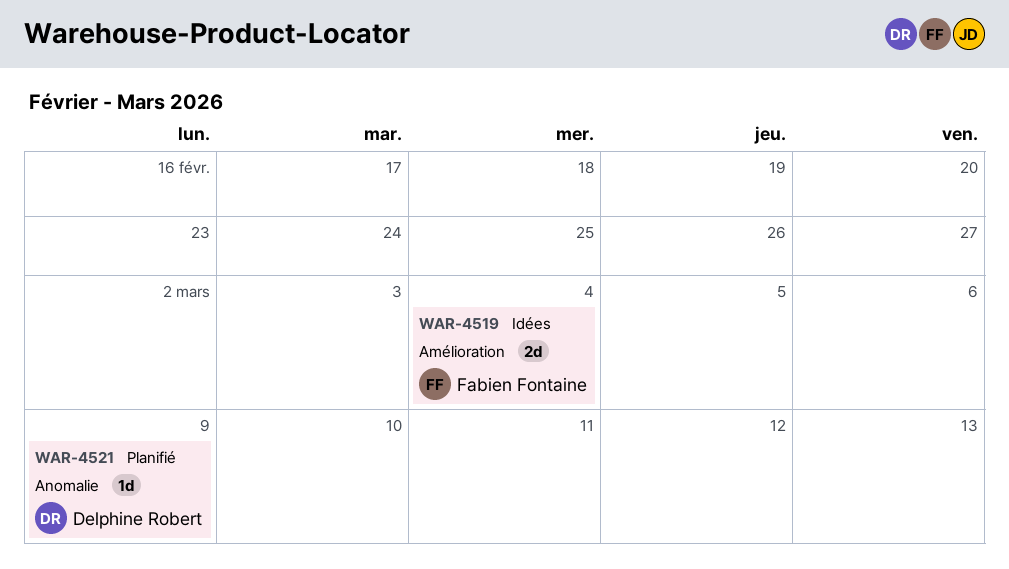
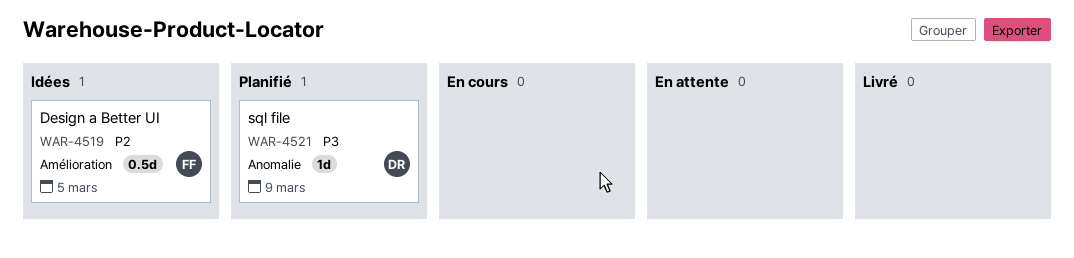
WAR-4519, estimate: 2d -> 0.5d
WAR-4519, due: Mar 4 -> Mar 5

